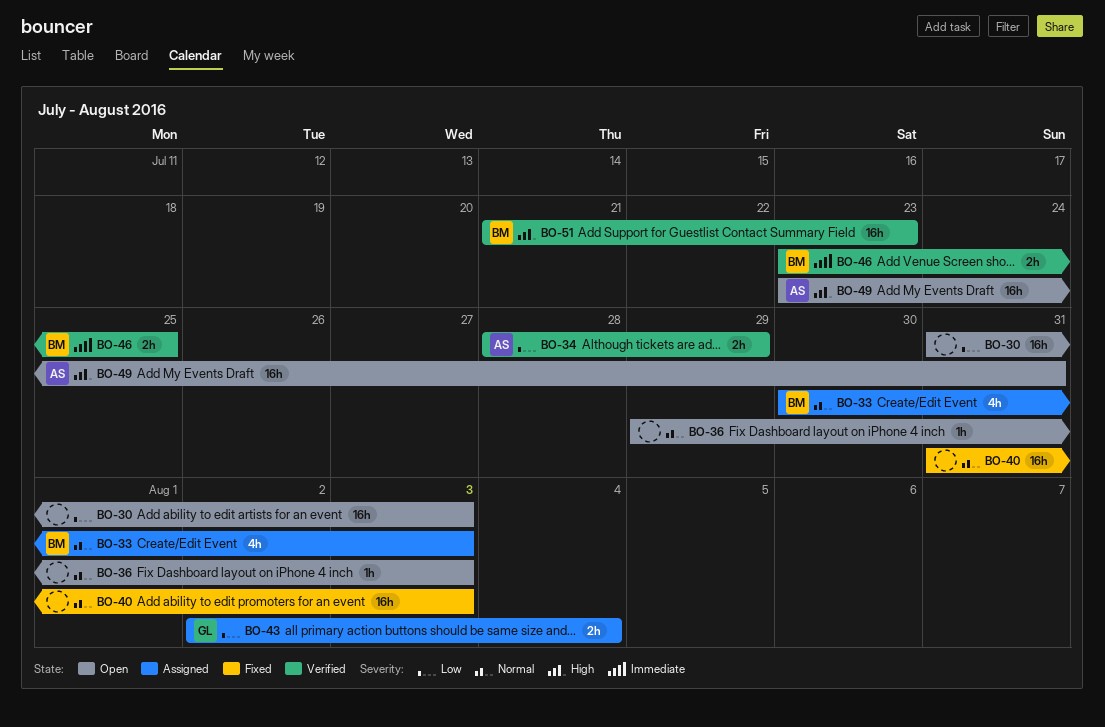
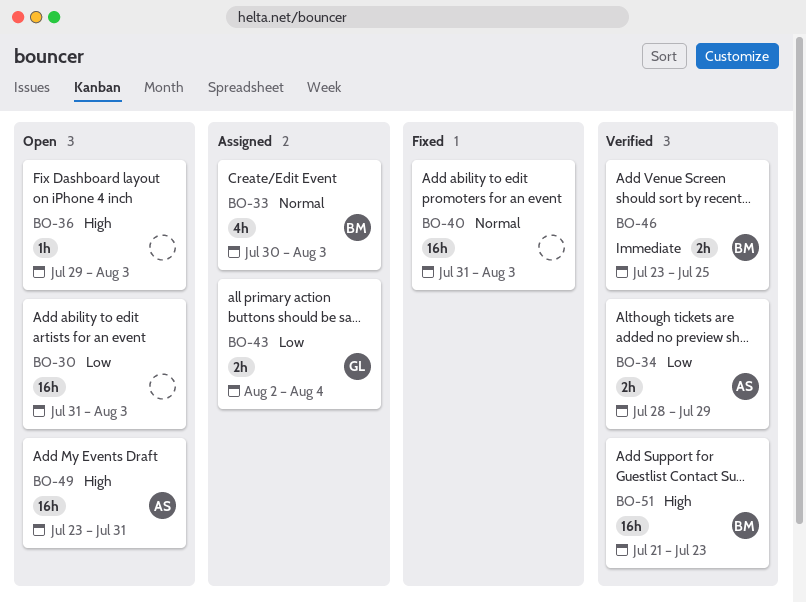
BO-36, priority: Normal -> High

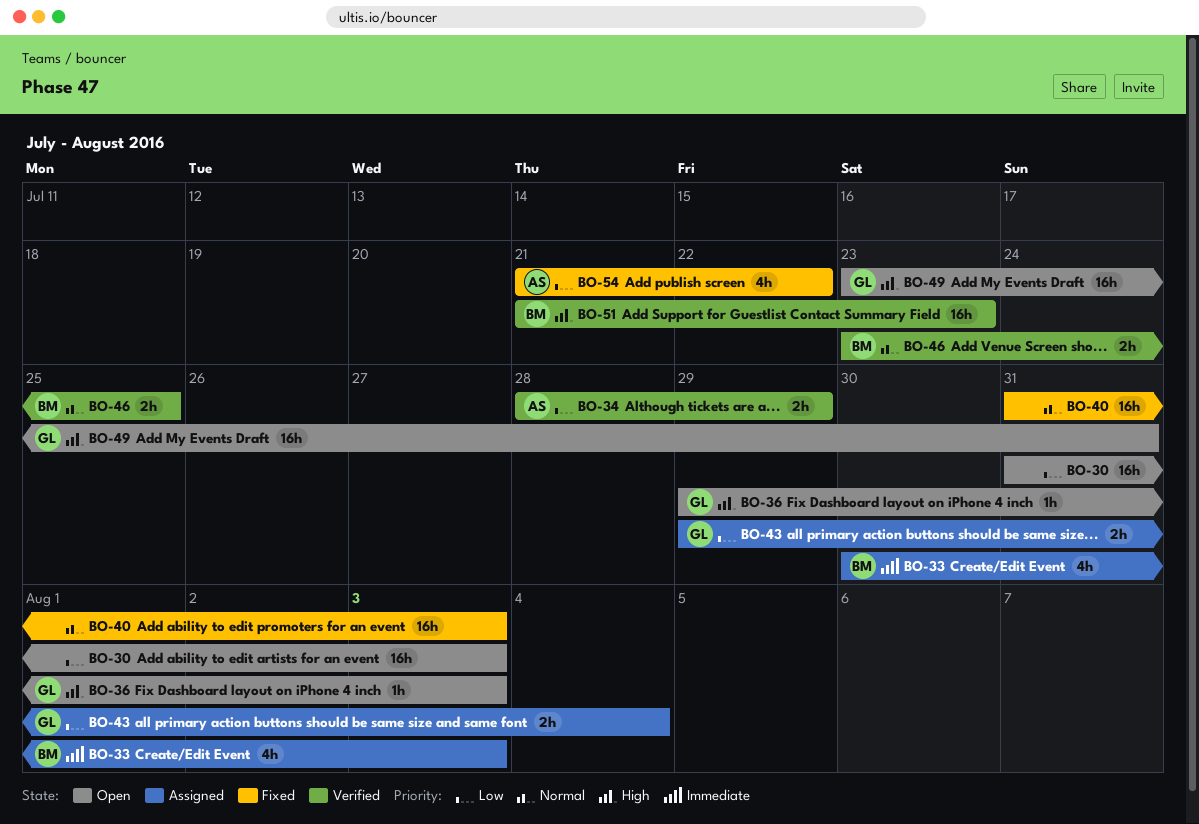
BO-33, priority: Normal -> Immediate
BO-36, owner: none -> GL
BO-43, start: Aug 2 -> Jul 29
BO-46, priority: Immediate -> Normal
BO-49, owner: AS -> GL
BO-54: none -> present

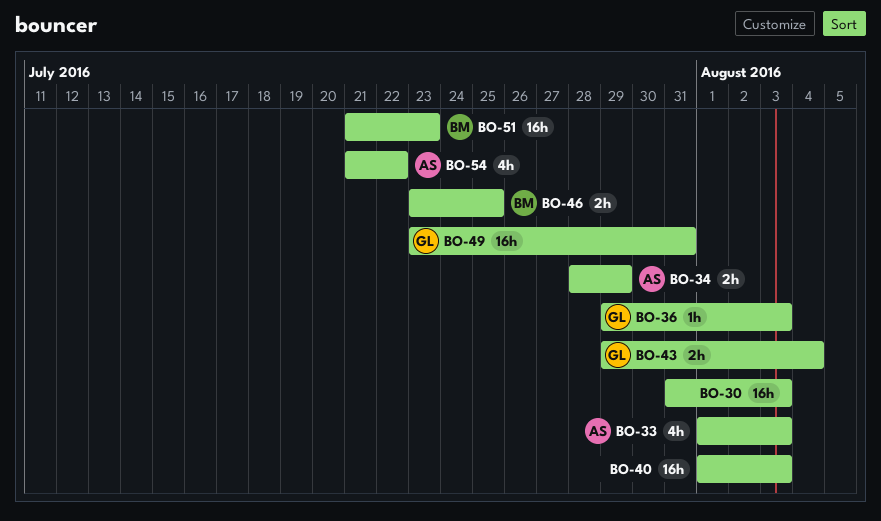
BO-33, owner: BM -> AS
BO-33, start: Jul 30 -> Aug 1
BO-40, start: Jul 31 -> Aug 1

